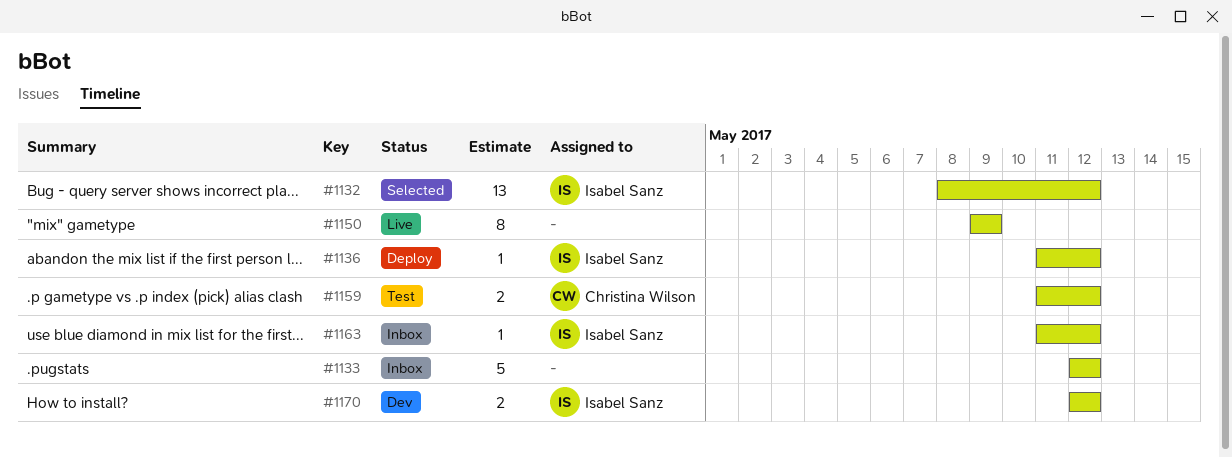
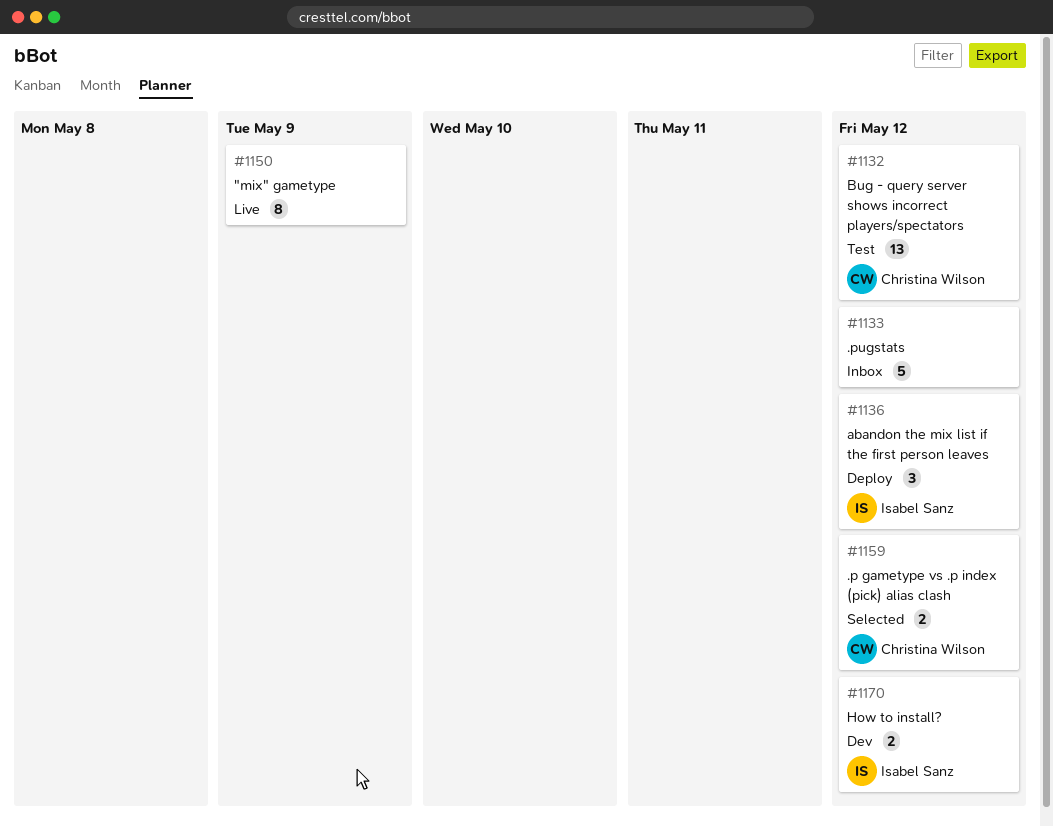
#1132, status: Selected -> Test
#1132, owner: Isabel Sanz -> Christina Wilson
#1136, estimate: 1 -> 3
#1159, status: Test -> Selected
#1163: present -> none

